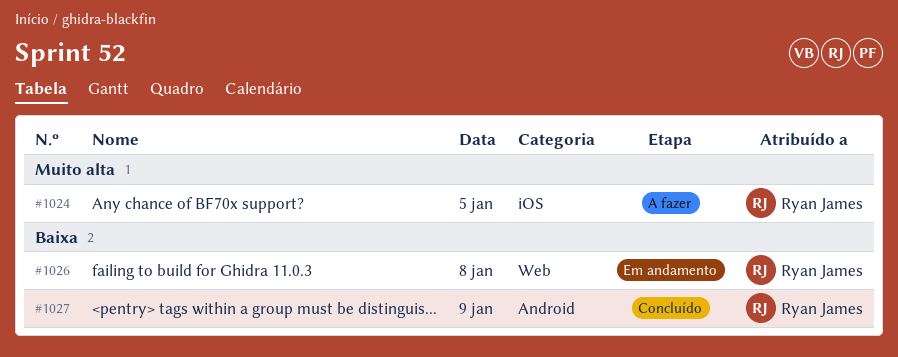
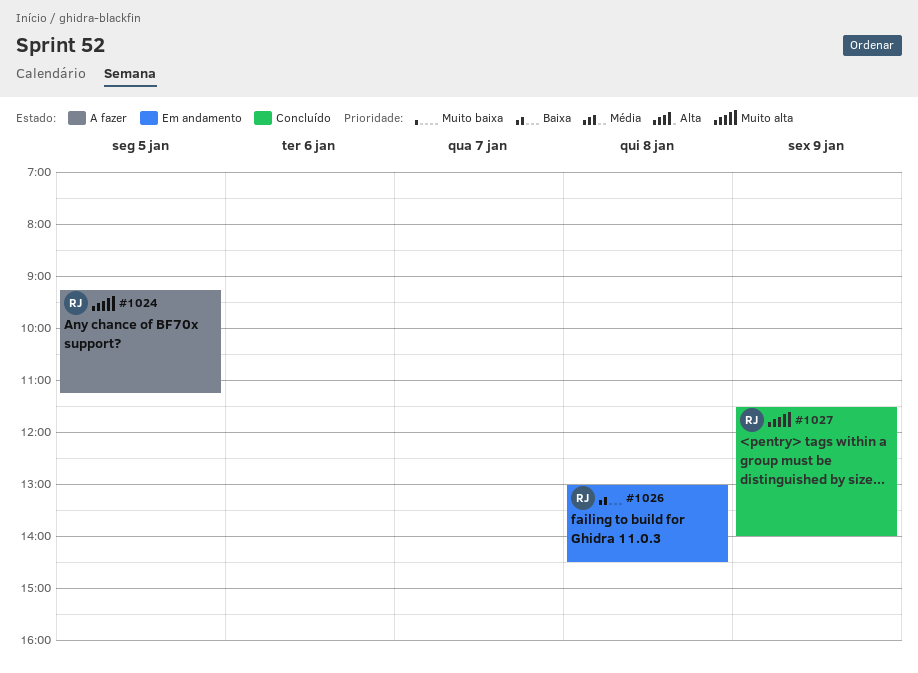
#1027, priority: Baixa -> Muito alta

